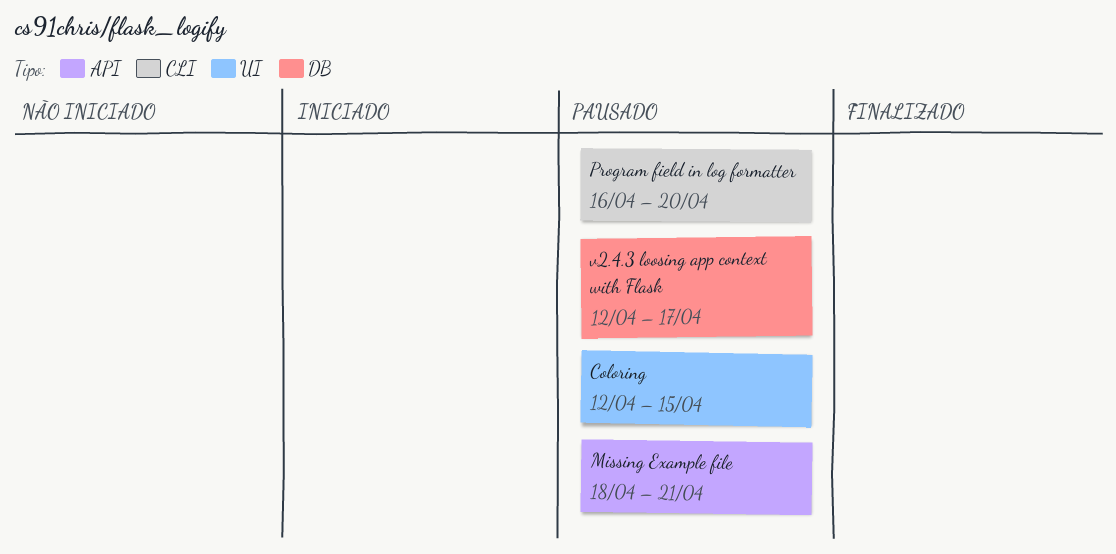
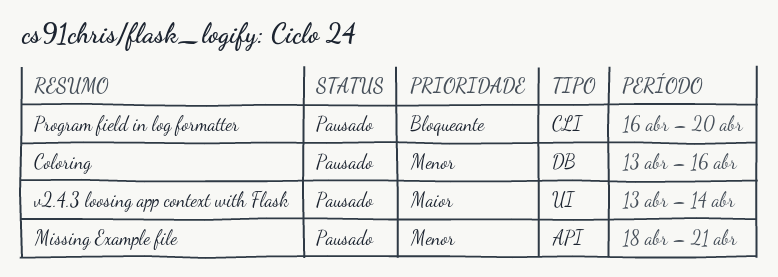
Coloring, label: UI -> DB
Coloring, start: Apr 12 -> Apr 13
Coloring, due: Apr 15 -> Apr 16
v2.4.3 loosing app context with Flask, label: DB -> UI
v2.4.3 loosing app context with Flask, start: Apr 12 -> Apr 13
v2.4.3 loosing app context with Flask, due: Apr 17 -> Apr 14

